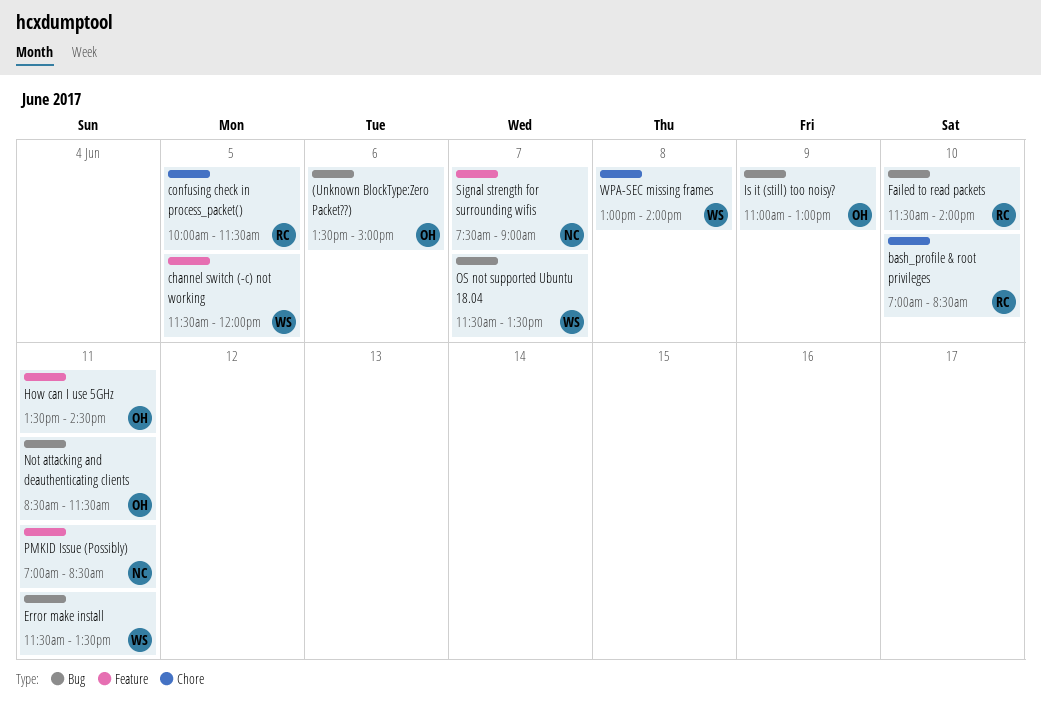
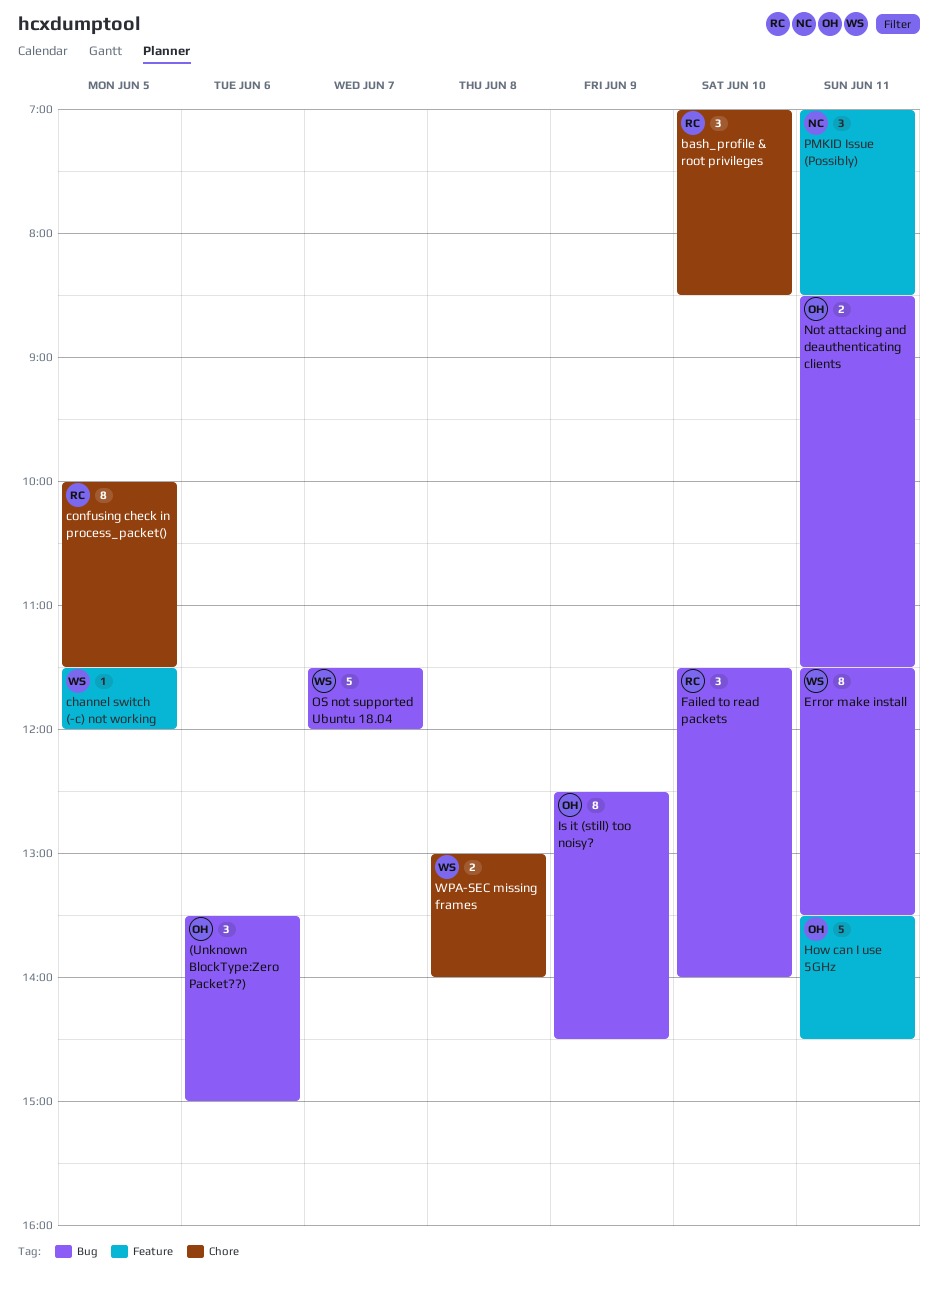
Is it (still) too noisy?, begins: 11:00 -> 12:30
Is it (still) too noisy?, ends: 13:00 -> 14:30
OS not supported Ubuntu 18.04, ends: 13:30 -> 12:00
Signal strength for surrounding wifis: present -> none

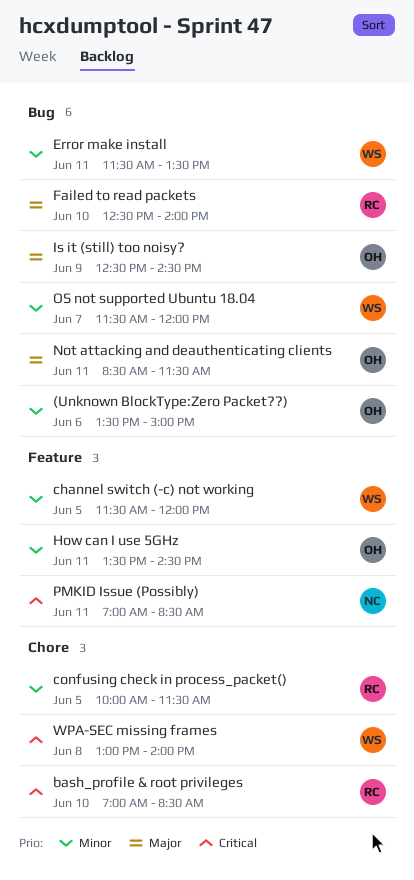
Failed to read packets, begins: 11:30 -> 12:30

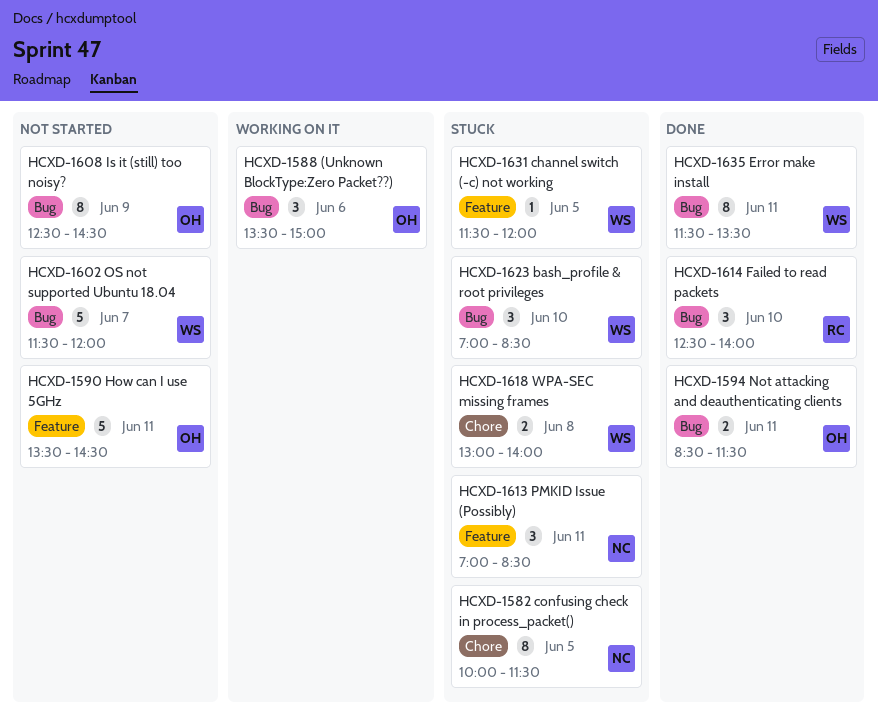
bash_profile & root privileges, owner: RC -> WS
bash_profile & root privileges, label: Chore -> Bug
confusing check in process_packet(), owner: RC -> NC

